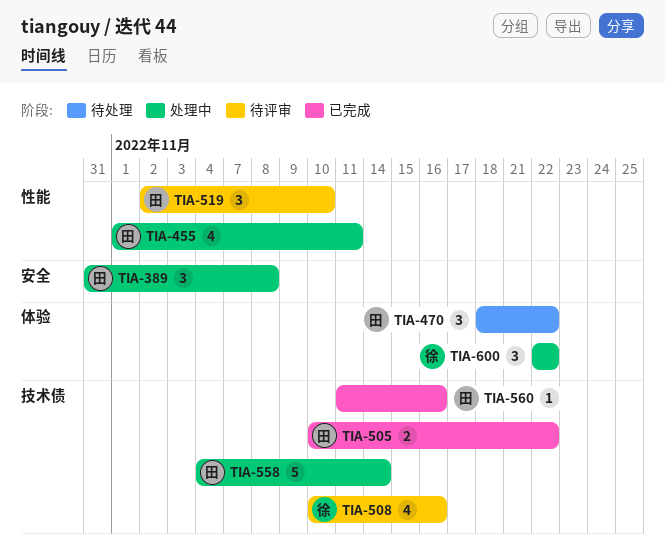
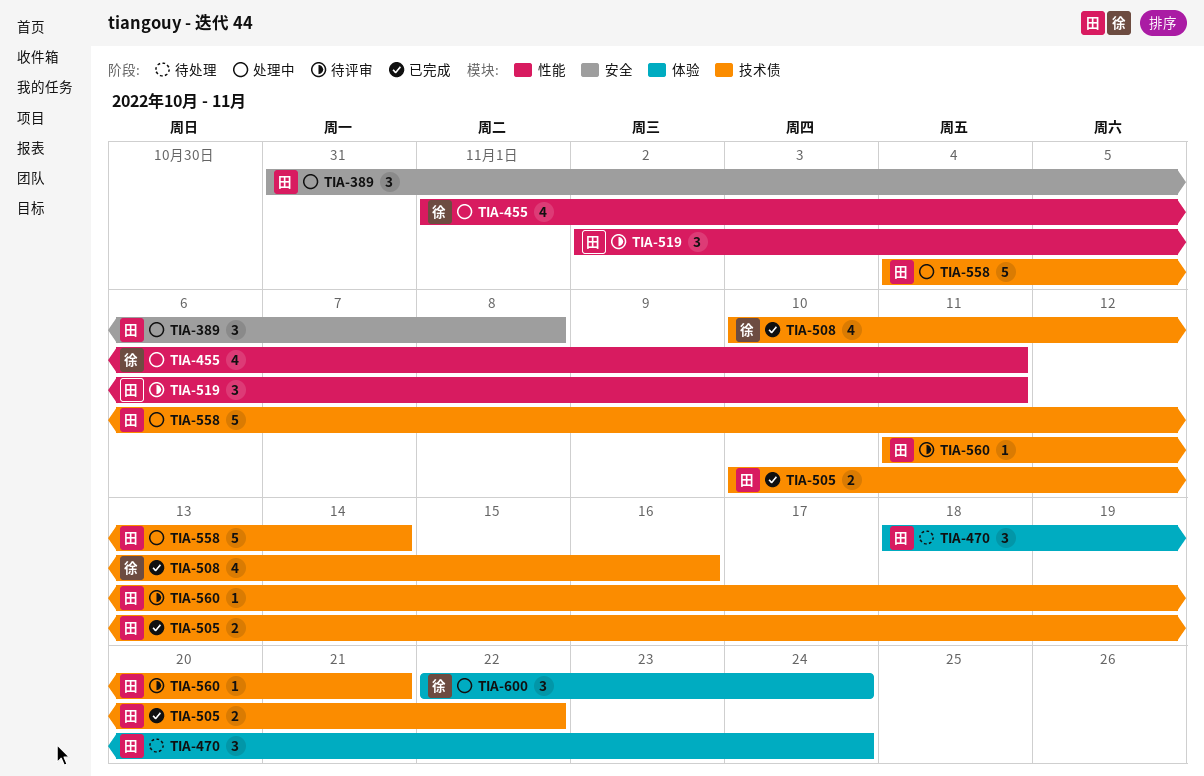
TIA-455, owner: 田 -> 徐
TIA-470, due: Nov 22 -> Nov 24
TIA-508, status: 待评审 -> 已完成
TIA-519, due: Nov 10 -> Nov 11
TIA-560, status: 已完成 -> 待评审
TIA-560, due: Nov 16 -> Nov 21
TIA-600, due: Nov 22 -> Nov 24

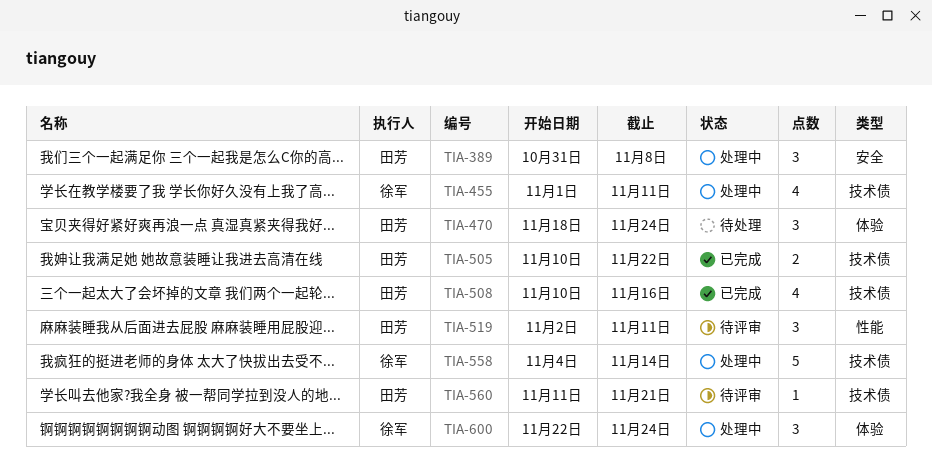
TIA-455, label: 性能 -> 技术债
TIA-508, owner: 徐军 -> 田芳
TIA-558, owner: 田芳 -> 徐军

